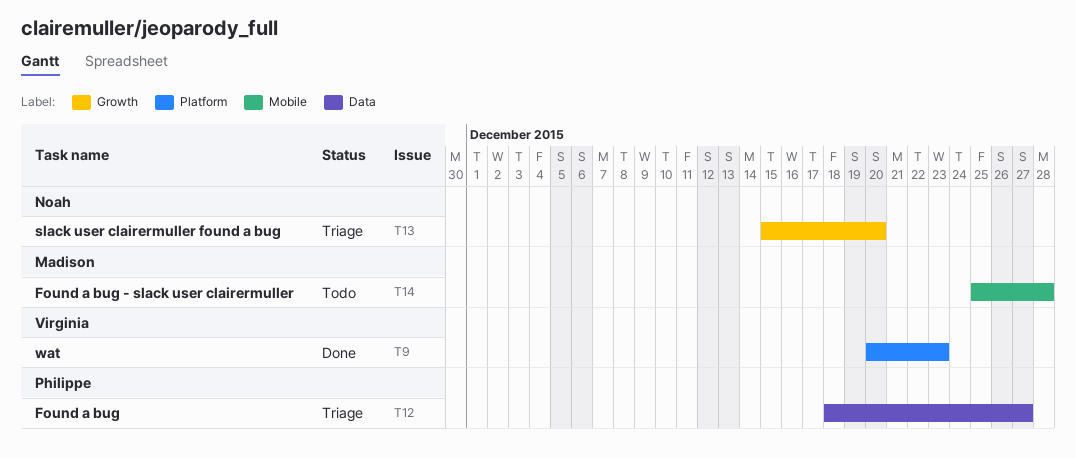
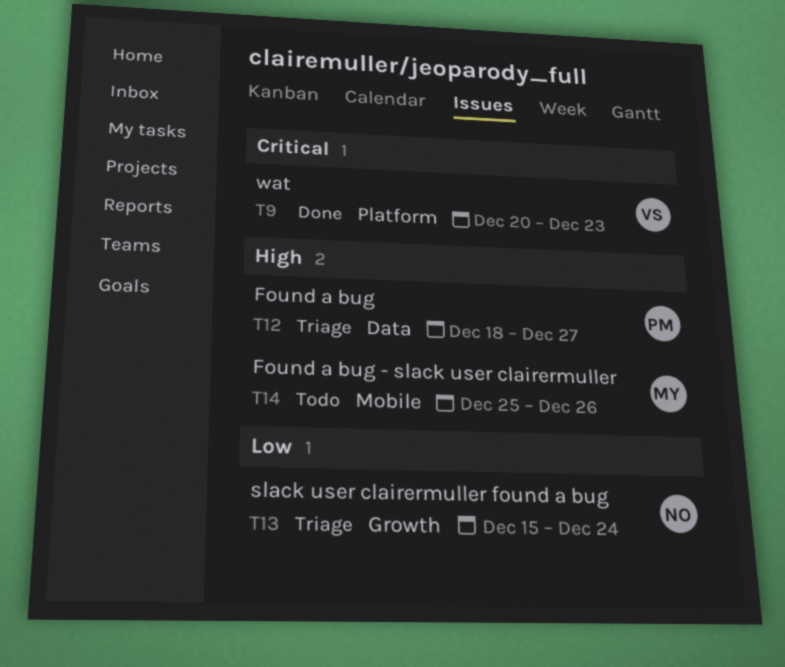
T13, due: Dec 20 -> Dec 24
T14, due: Dec 28 -> Dec 26

